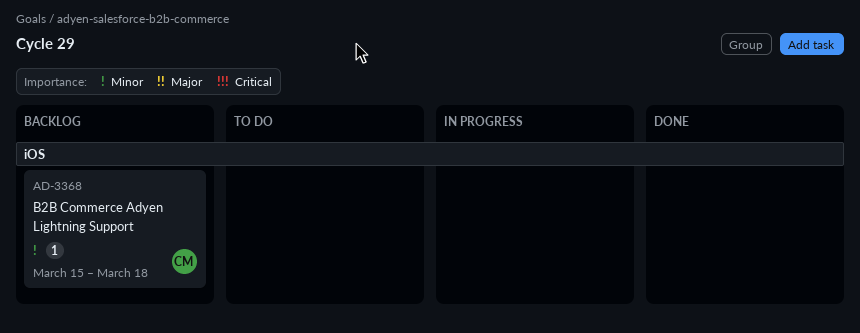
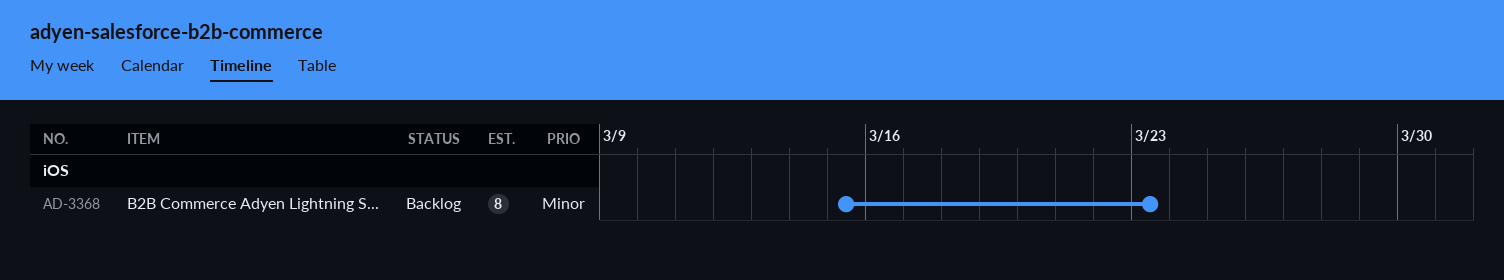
AD-3368, estimate: 1 -> 8
AD-3368, due: Mar 18 -> Mar 23

